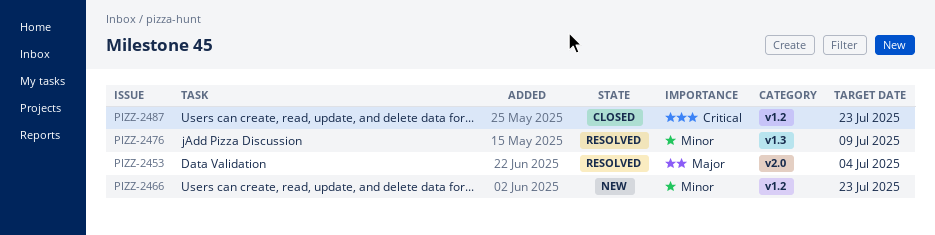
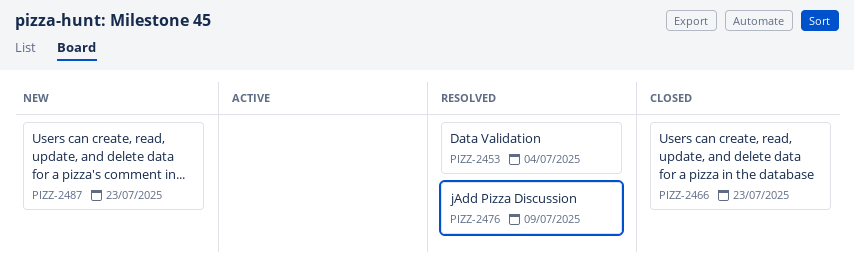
PIZZ-2466, status: New -> Closed
PIZZ-2487, status: Closed -> New

